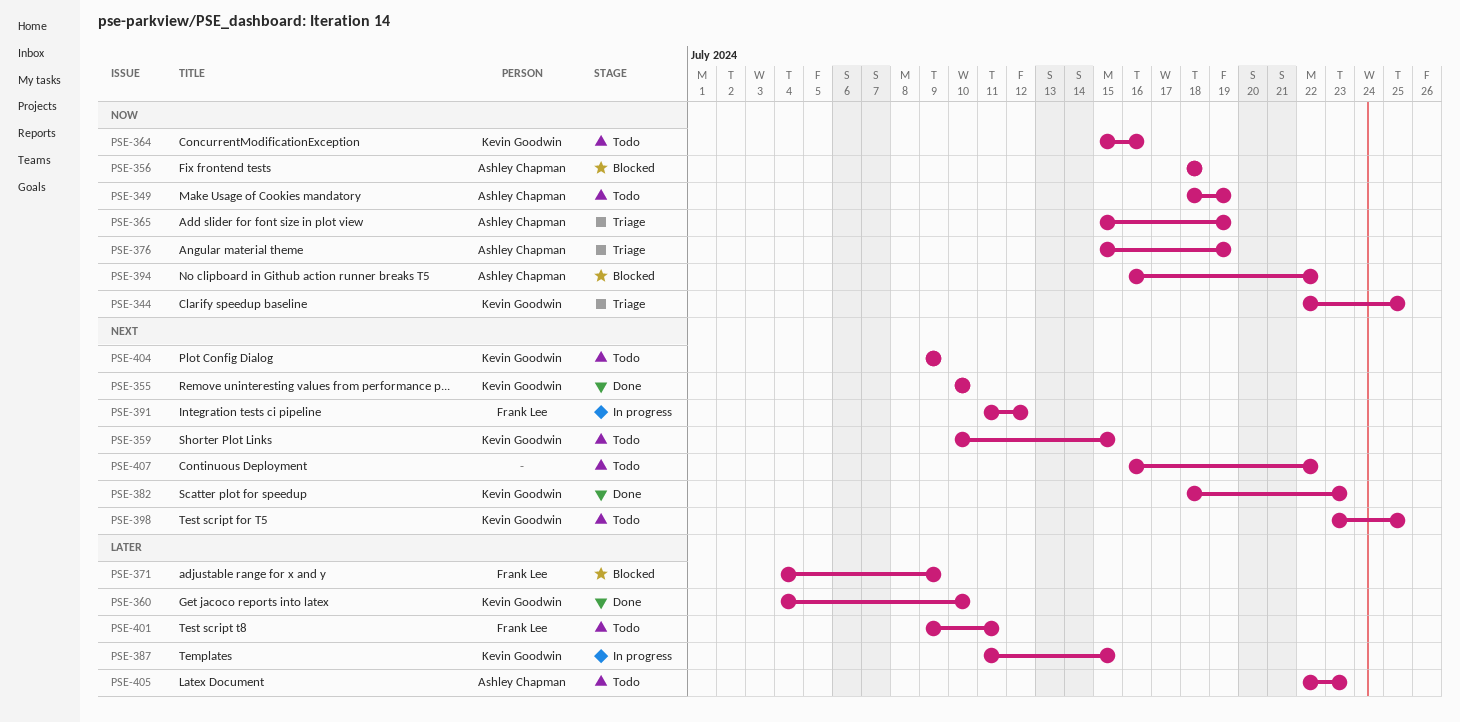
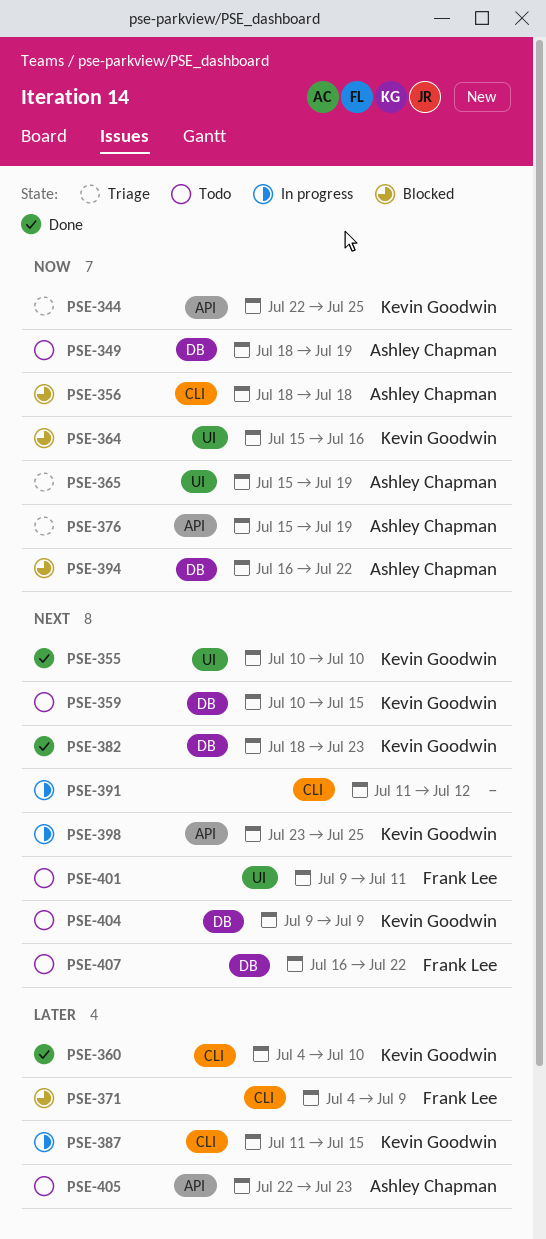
PSE-364, status: Todo -> Blocked
PSE-391, owner: Frank Lee -> none
PSE-398, status: Todo -> In progress
PSE-401, priority: Later -> Next
PSE-407, owner: none -> Frank Lee

